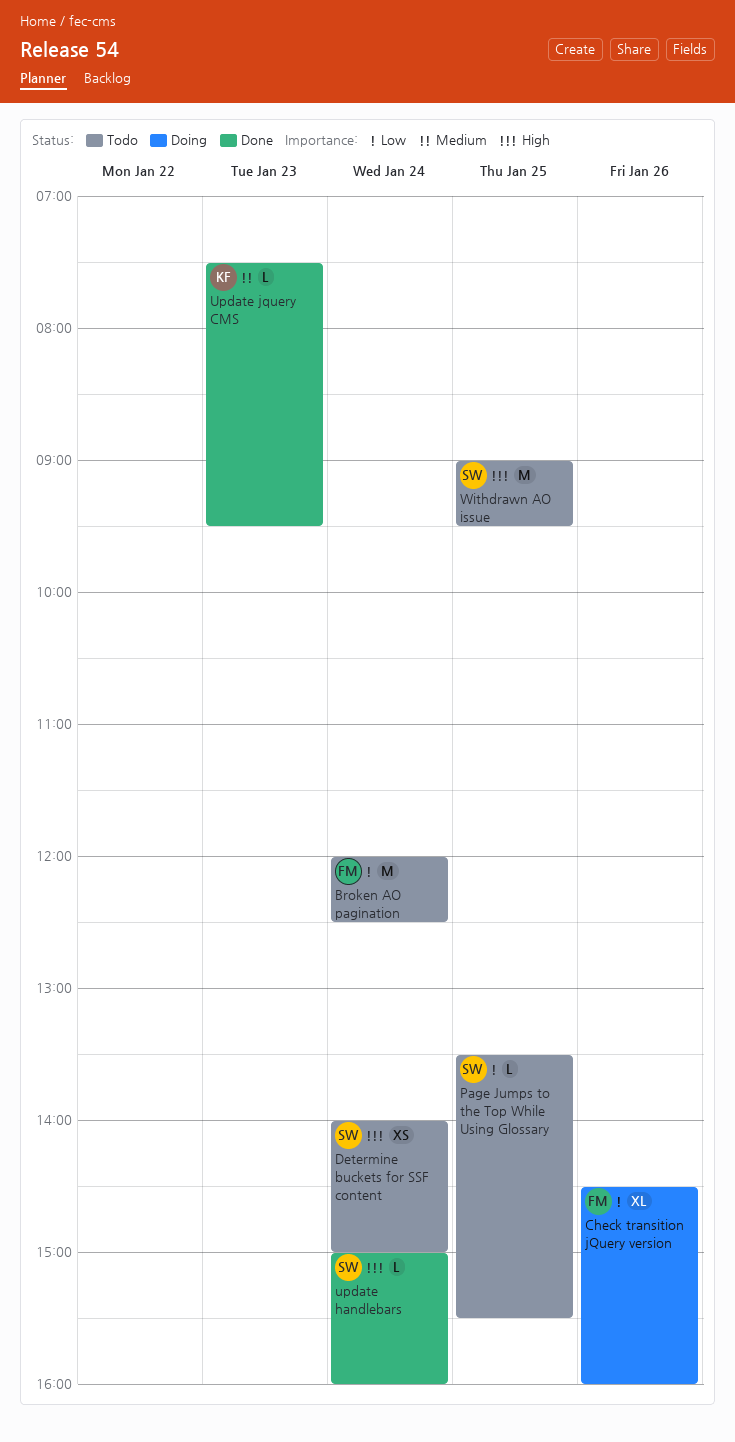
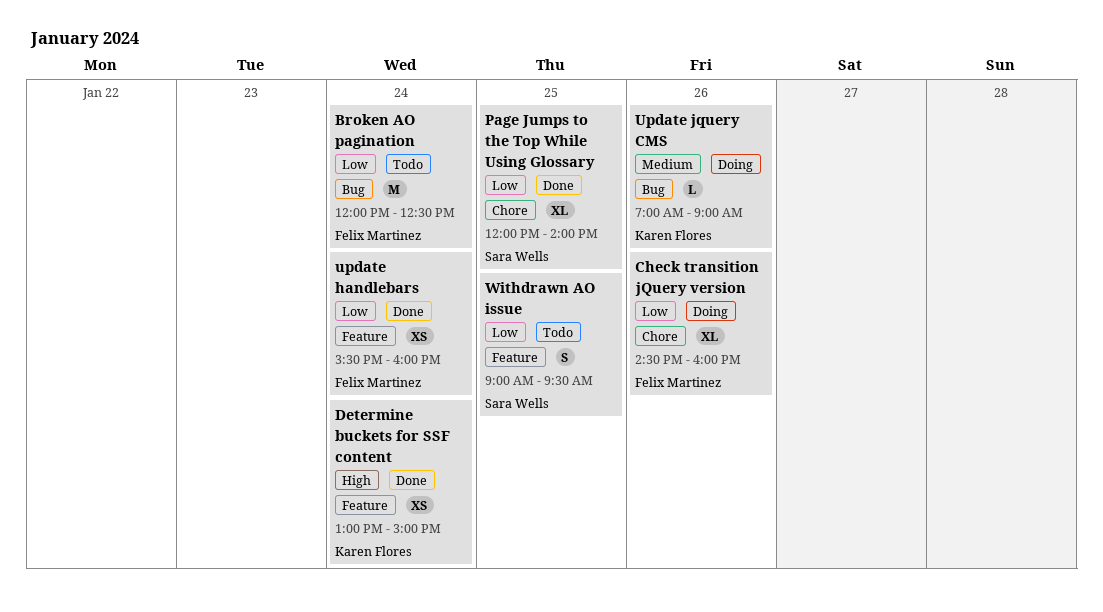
Determine buckets for SSF content, status: Todo -> Done
Determine buckets for SSF content, owner: Sara Wells -> Karen Flores
Determine buckets for SSF content, begins: 14:00 -> 13:00
Page Jumps to the Top While Using Glossary, status: Todo -> Done
Page Jumps to the Top While Using Glossary, estimate: L -> XL
Page Jumps to the Top While Using Glossary, begins: 13:30 -> 12:00
Page Jumps to the Top While Using Glossary, ends: 15:30 -> 14:00
update handlebars, owner: Sara Wells -> Felix Martinez
update handlebars, priority: High -> Low
update handlebars, estimate: L -> XS
update handlebars, begins: 15:00 -> 15:30
Update jquery CMS, status: Done -> Doing
Update jquery CMS, day: Jan 23 -> Jan 26
Update jquery CMS, begins: 07:30 -> 07:00
Update jquery CMS, ends: 09:30 -> 09:00
Withdrawn AO issue, priority: High -> Low
Withdrawn AO issue, estimate: M -> S

